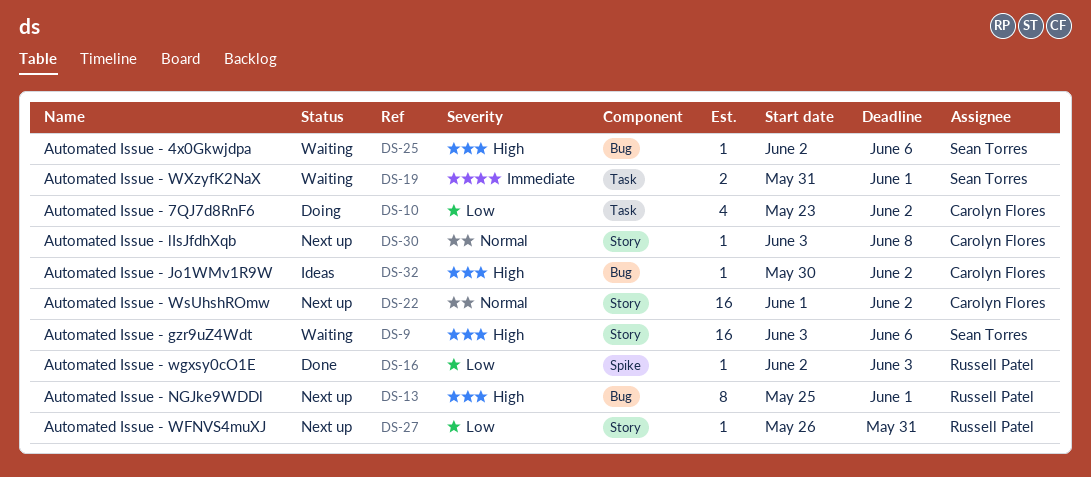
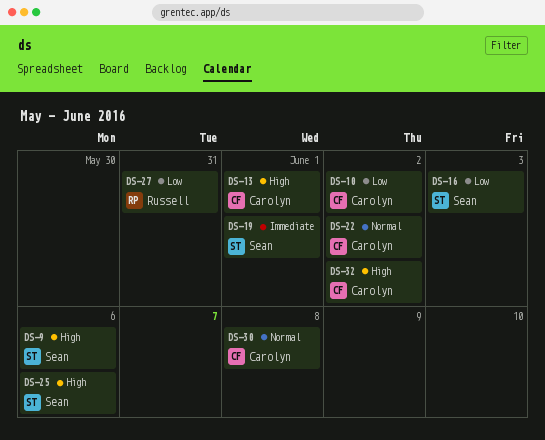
DS-13, owner: Russell Patel -> Carolyn Flores
DS-16, owner: Russell Patel -> Sean Torres

